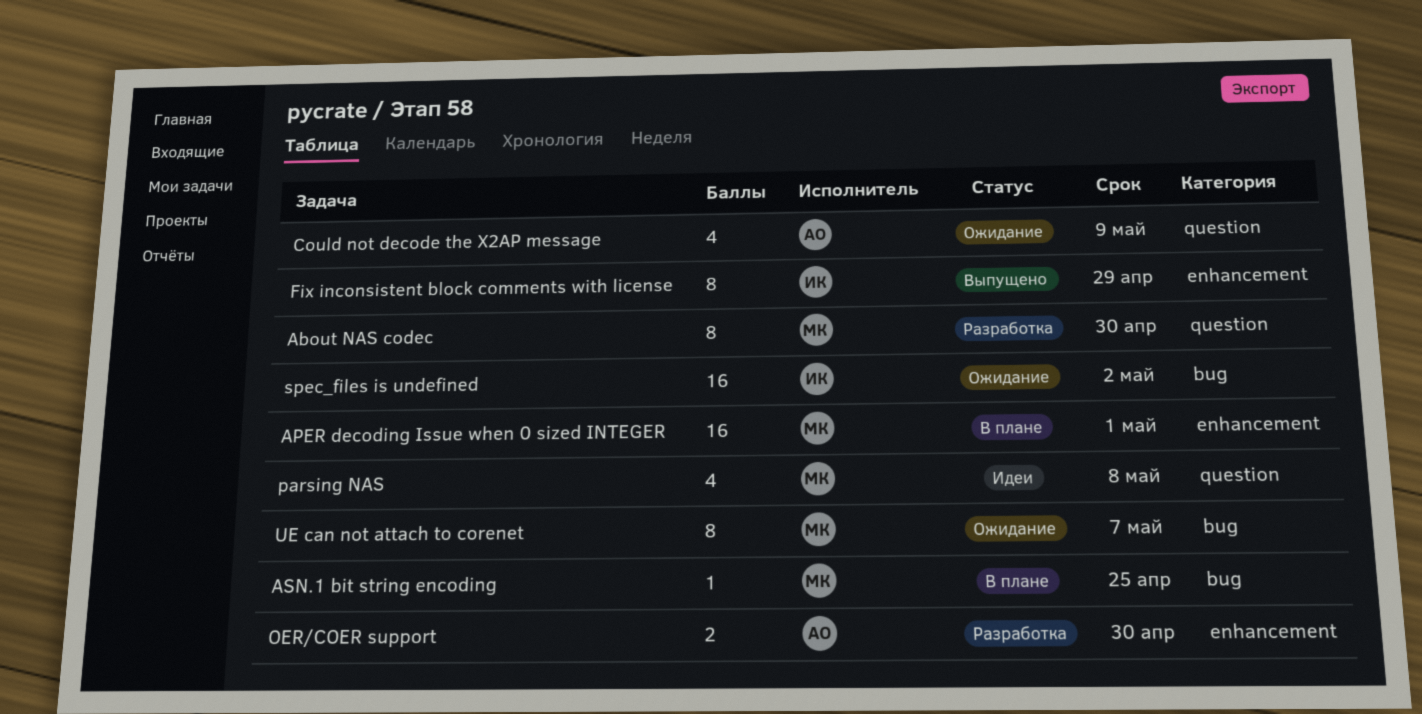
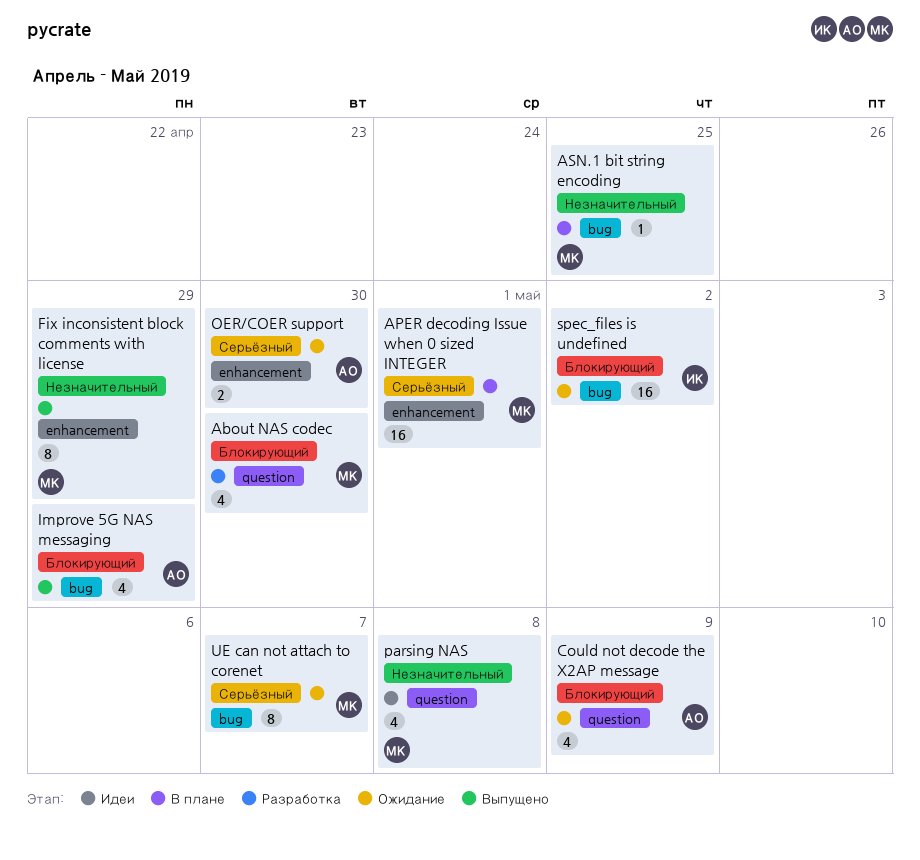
About NAS codec, estimate: 8 -> 4
Fix inconsistent block comments with license, owner: ИК -> МК
Improve 5G NAS messaging: none -> present
OER/COER support, status: Разработка -> Ожидание

